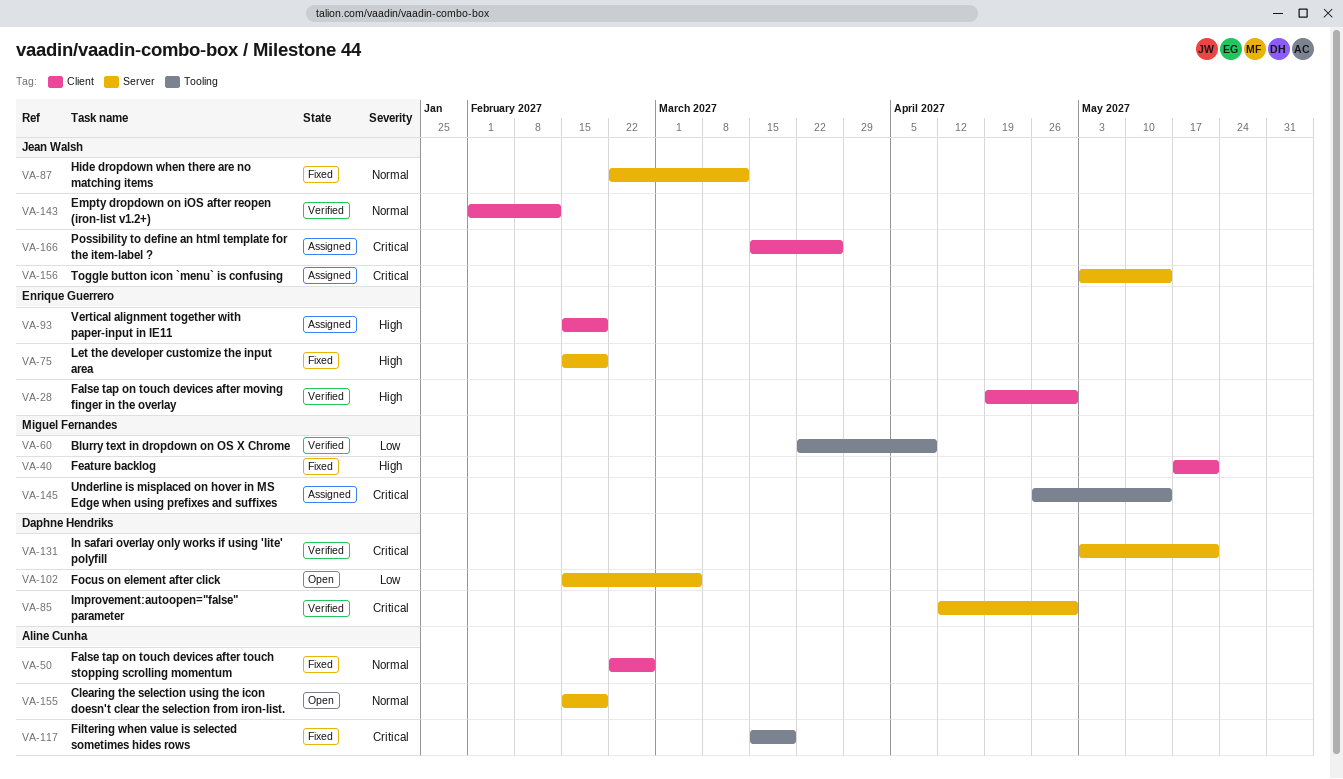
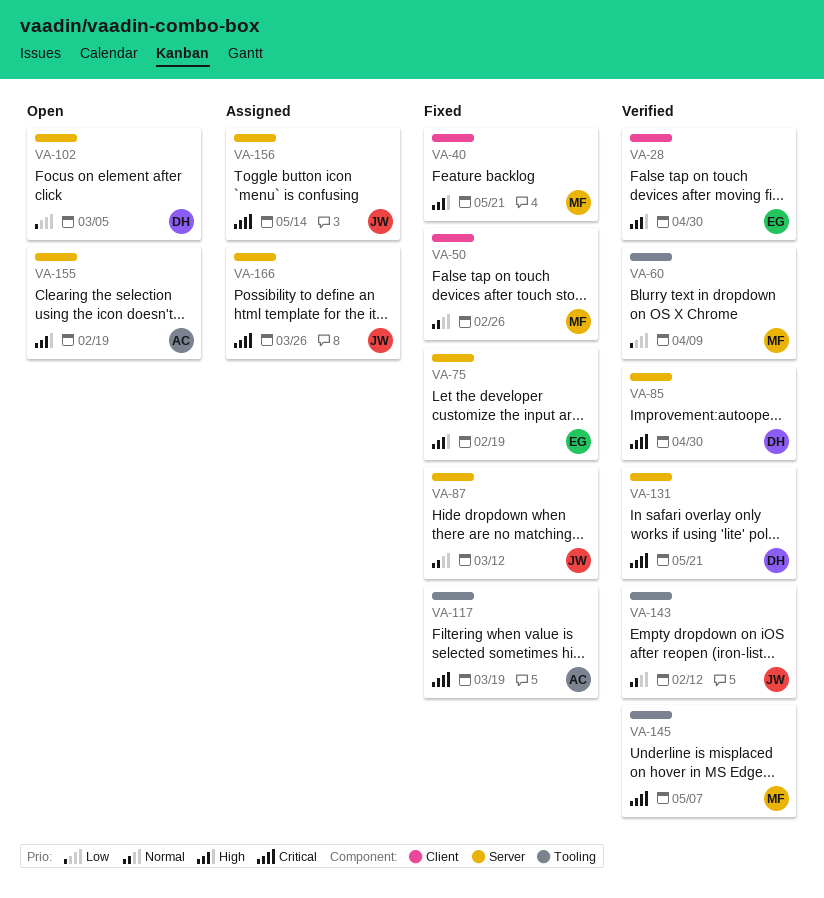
VA-50, owner: Aline Cunha -> Miguel Fernandes
VA-93: present -> none
VA-143, label: Client -> Tooling
VA-145, status: Assigned -> Verified
VA-145, due: May 14 -> May 7
VA-155, priority: Normal -> High
VA-166, label: Client -> Server

